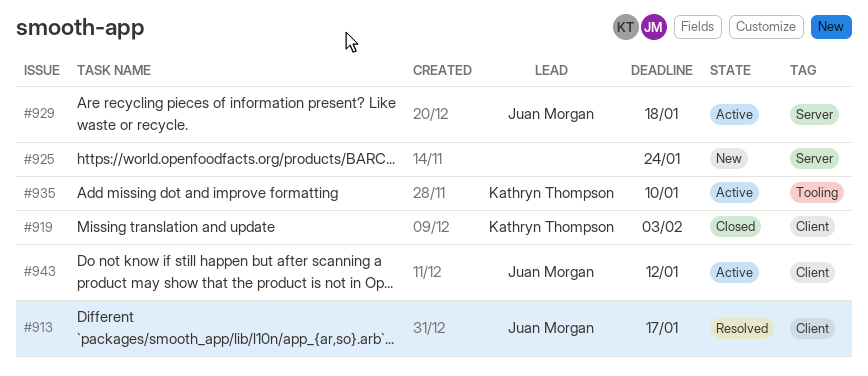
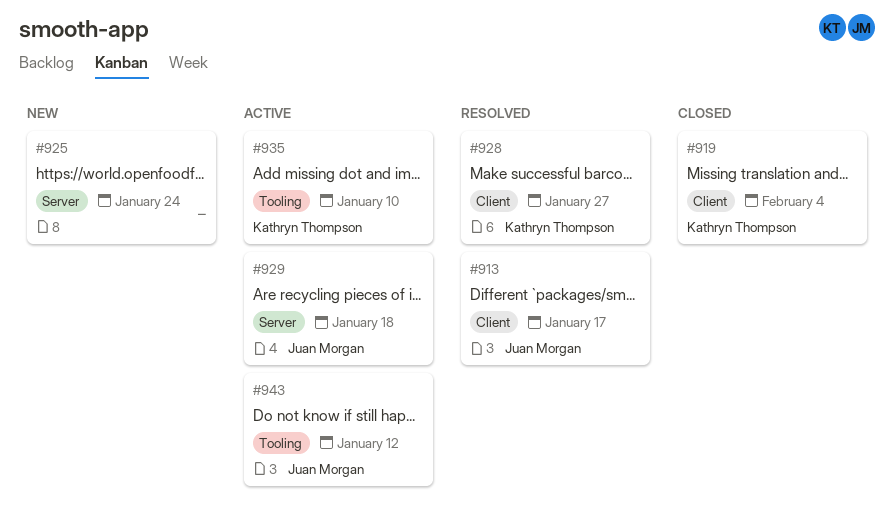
#919, due: Feb 3 -> Feb 4
#928: none -> present
#943, label: Client -> Tooling

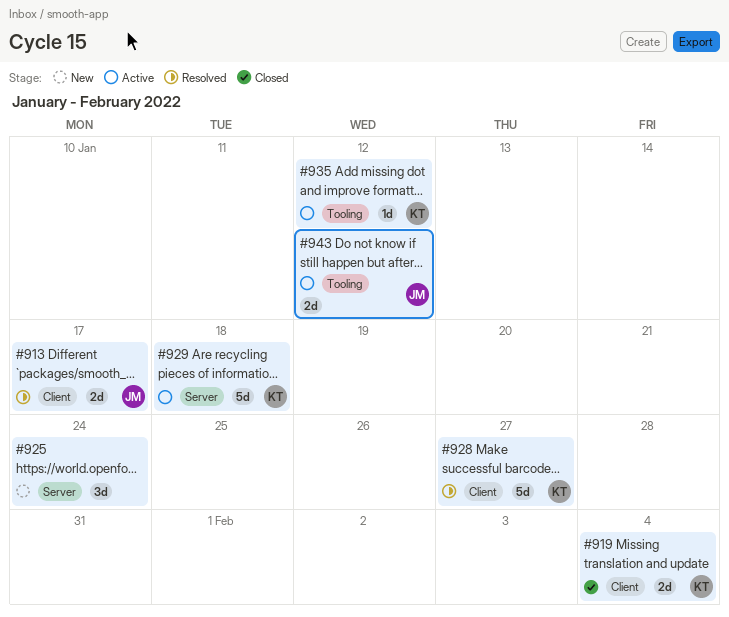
#929, owner: Juan Morgan -> Kathryn Thompson
#935, due: Jan 10 -> Jan 12

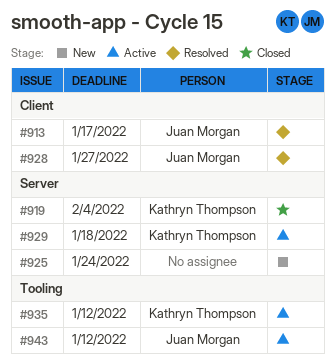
#919, label: Client -> Server
#928, owner: Kathryn Thompson -> Juan Morgan

